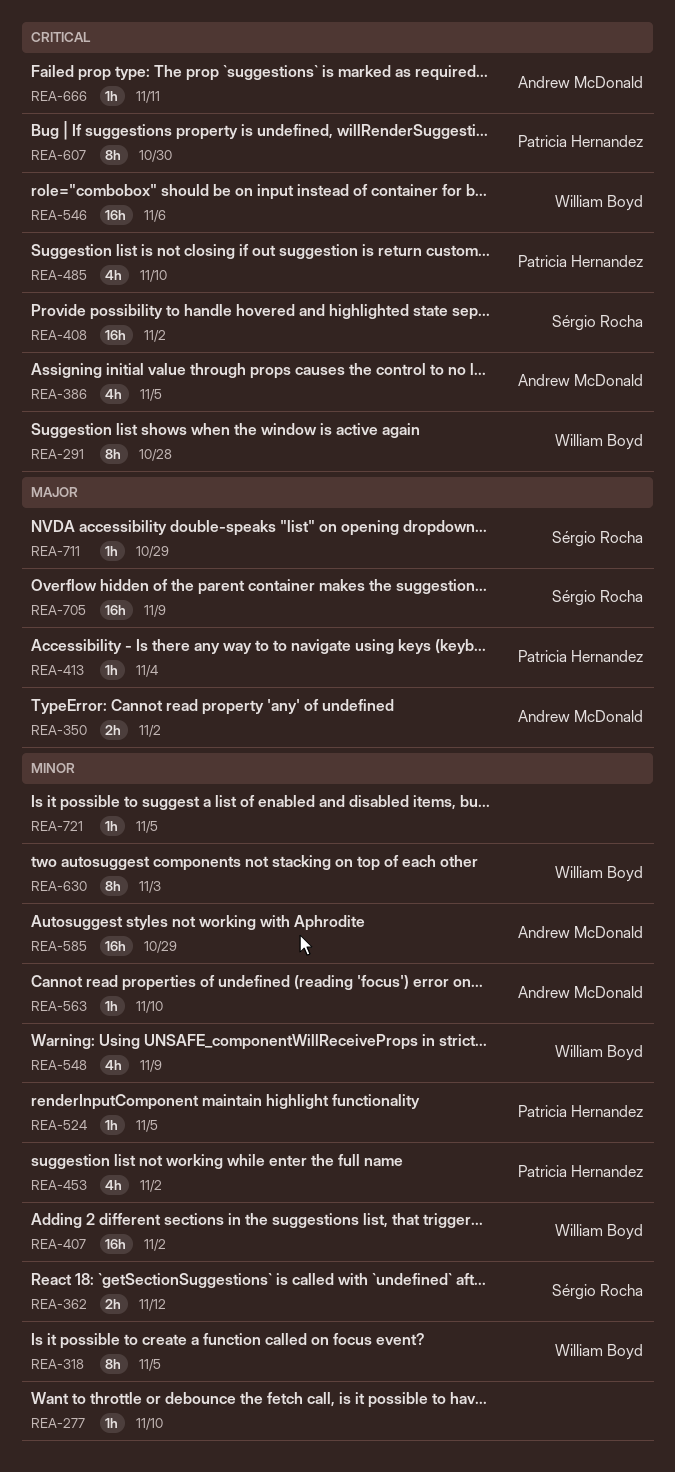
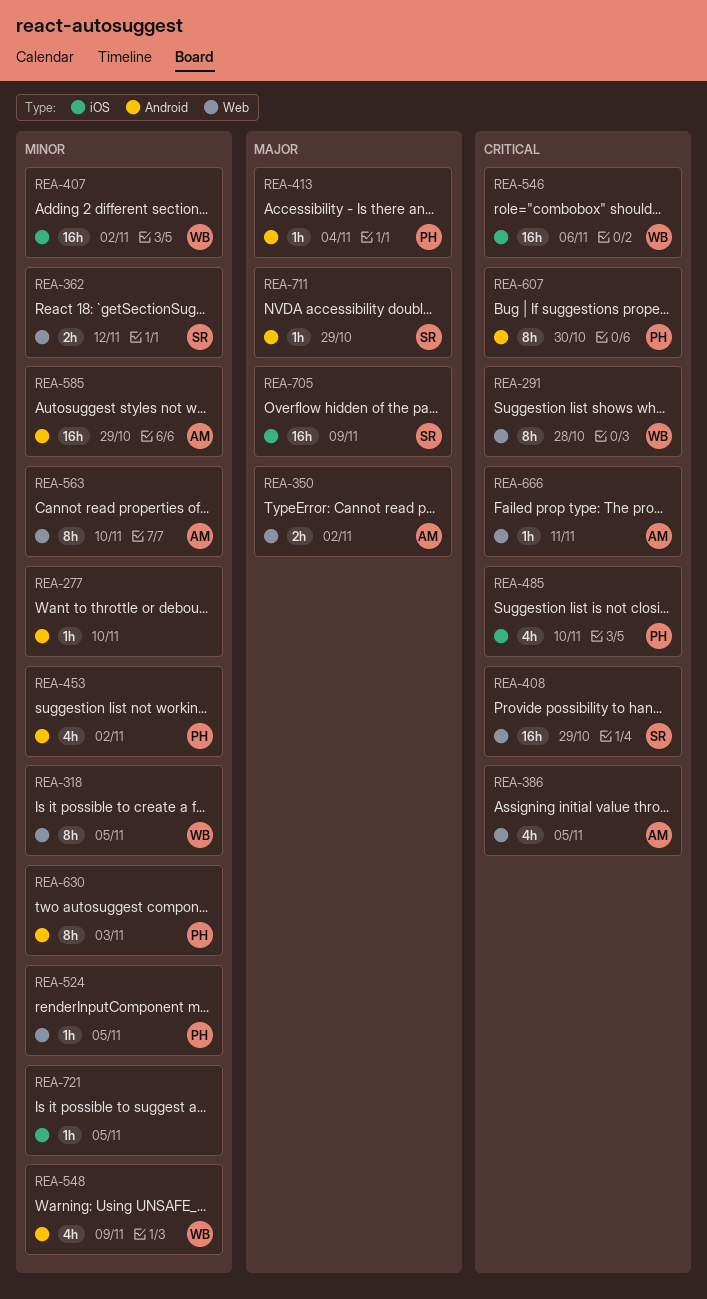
REA-408, due: Nov 2 -> Oct 29
REA-563, estimate: 1h -> 8h
REA-630, owner: William Boyd -> Patricia Hernandez

